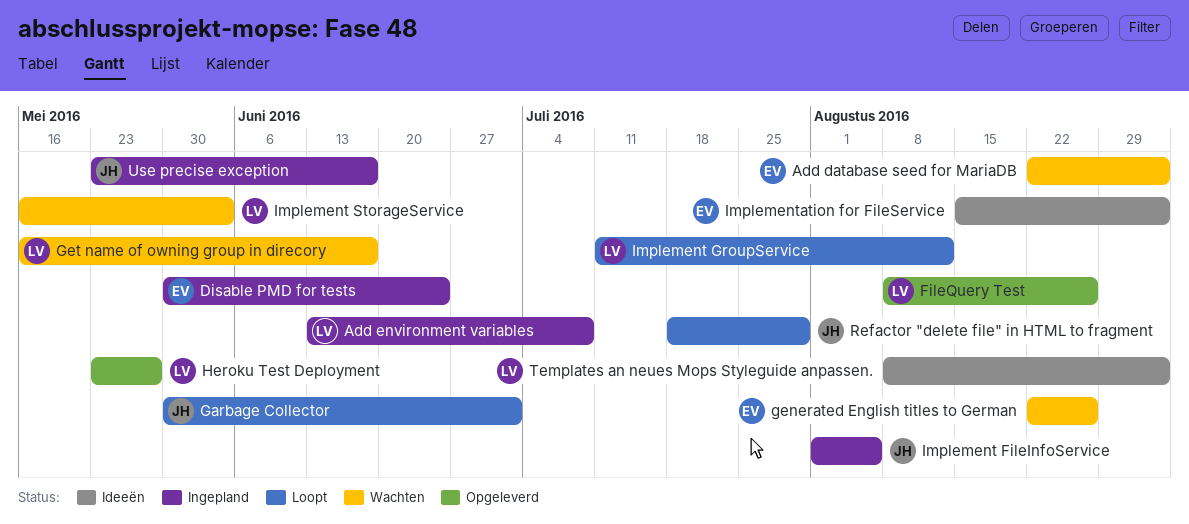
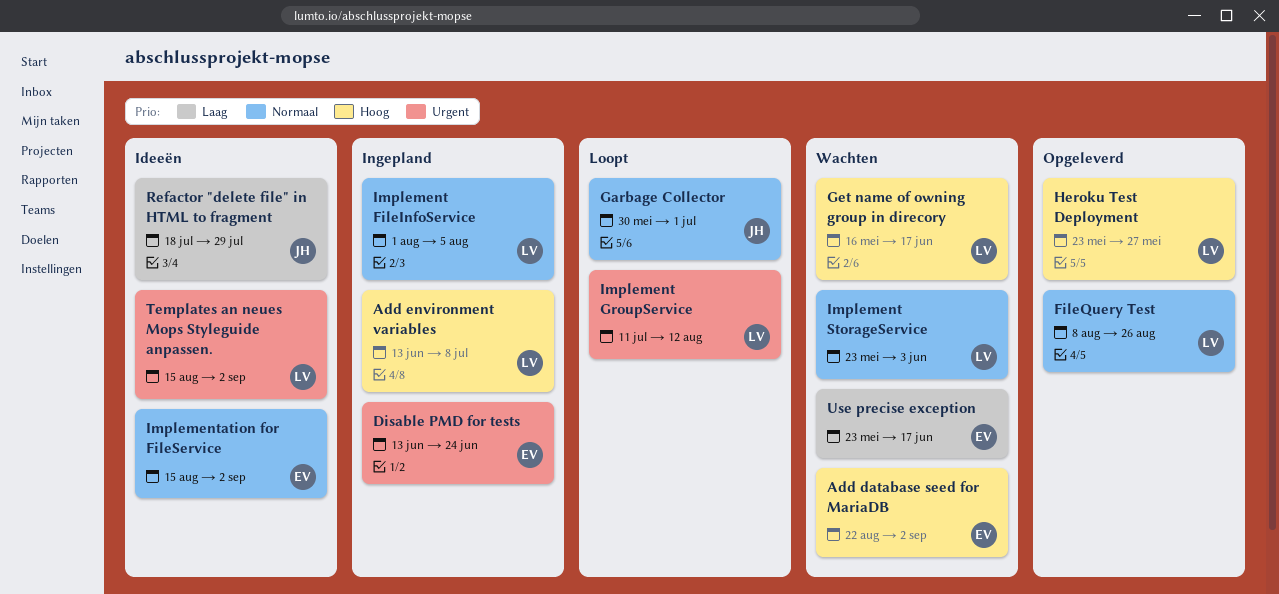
Disable PMD for tests, start: May 30 -> Jun 13
generated English titles to German: present -> none
Implement FileInfoService, owner: JH -> LV
Implement StorageService, start: May 16 -> May 23
Refactor "delete file" in HTML to fragment, status: Loopt -> Ideeën
Templates an neues Mops Styleguide anpassen., start: Aug 8 -> Aug 15
Use precise exception, status: Ingepland -> Wachten
Use precise exception, owner: JH -> EV

